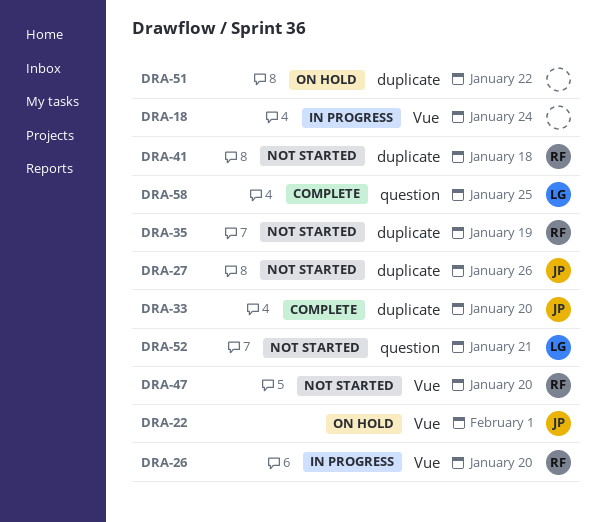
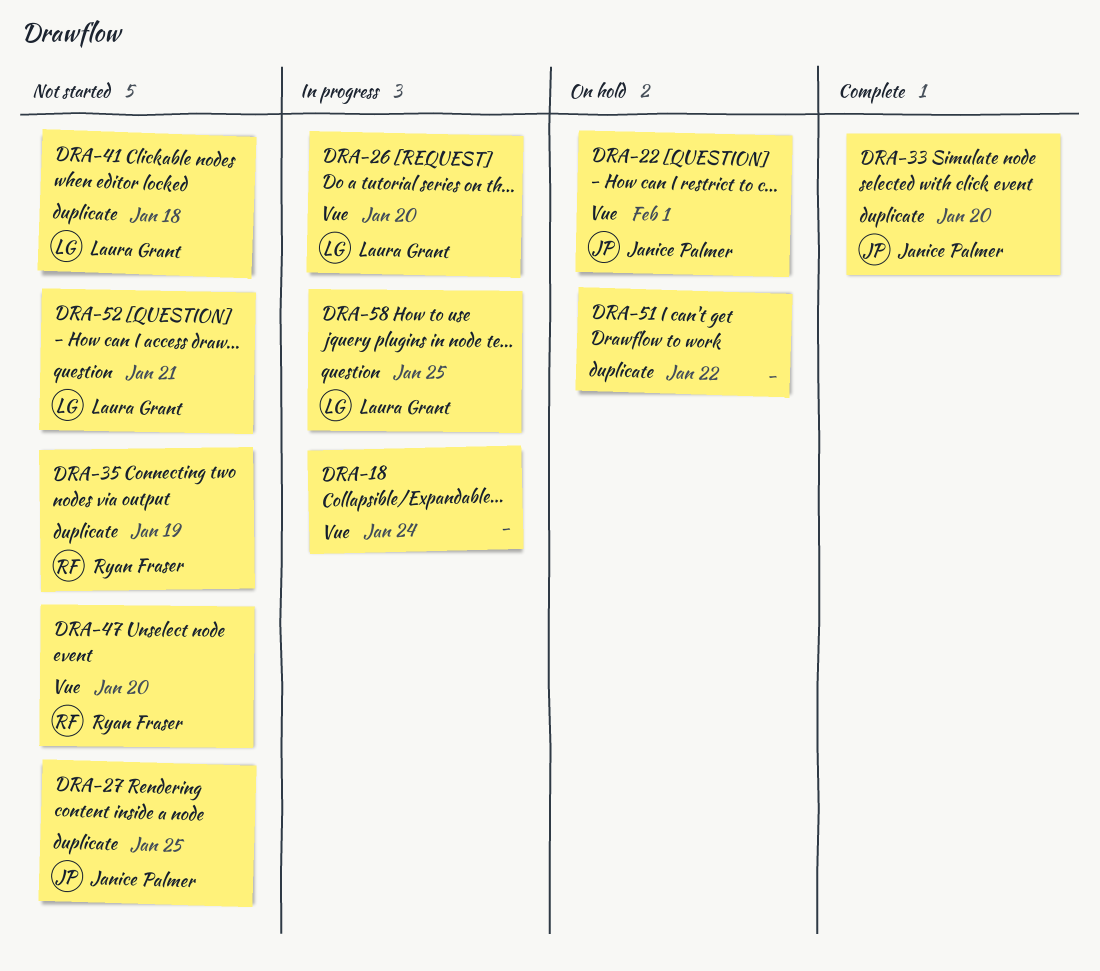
DRA-26, owner: Ryan Fraser -> Laura Grant
DRA-27, due: Jan 26 -> Jan 25
DRA-41, owner: Ryan Fraser -> Laura Grant
DRA-58, status: Complete -> In progress

